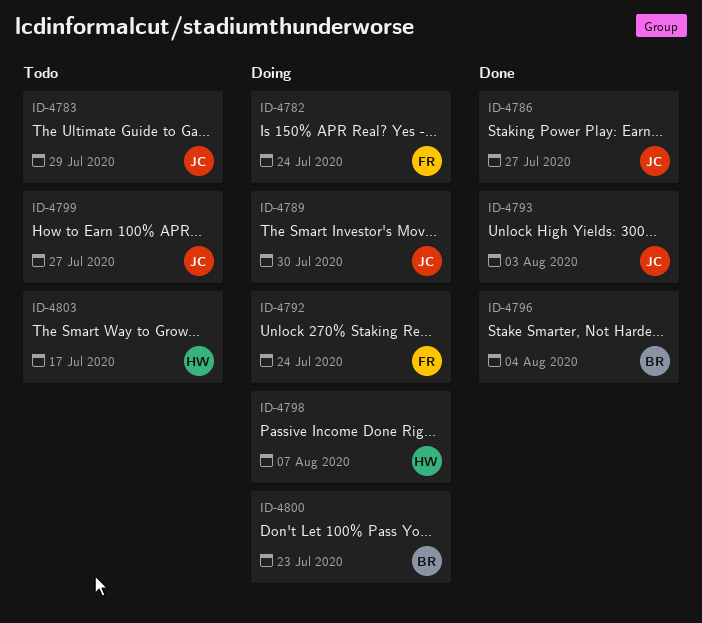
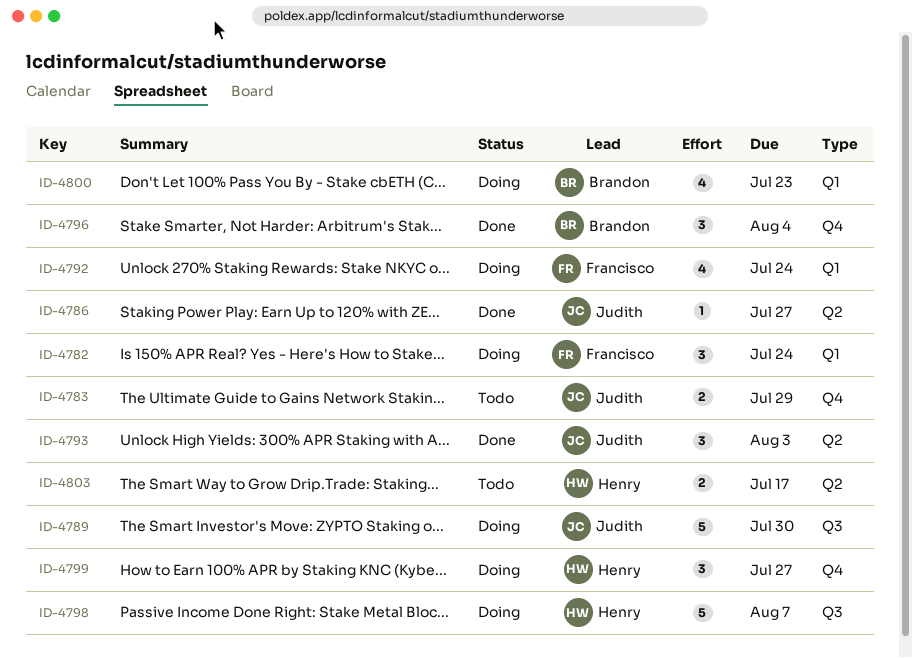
ID-4799, status: Todo -> Doing
ID-4799, owner: Judith -> Henry

